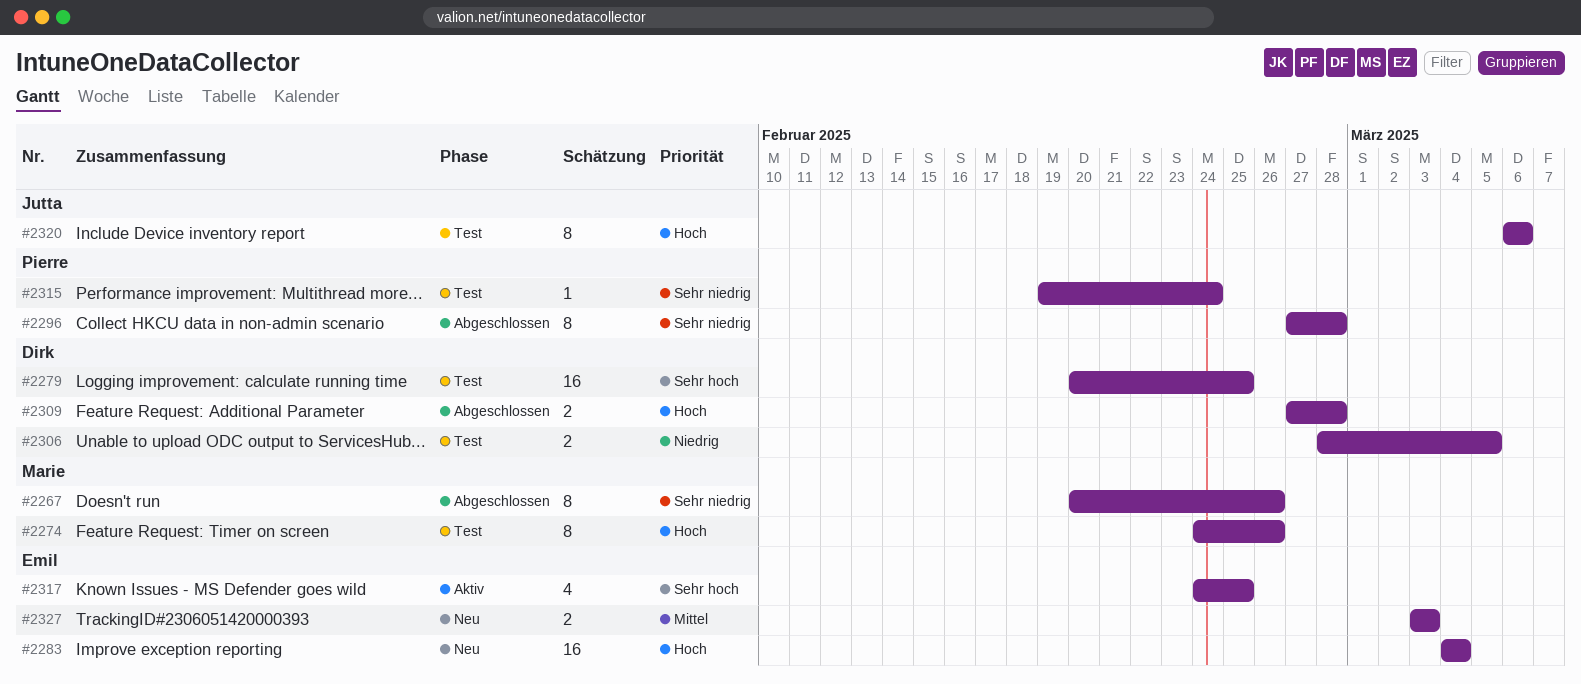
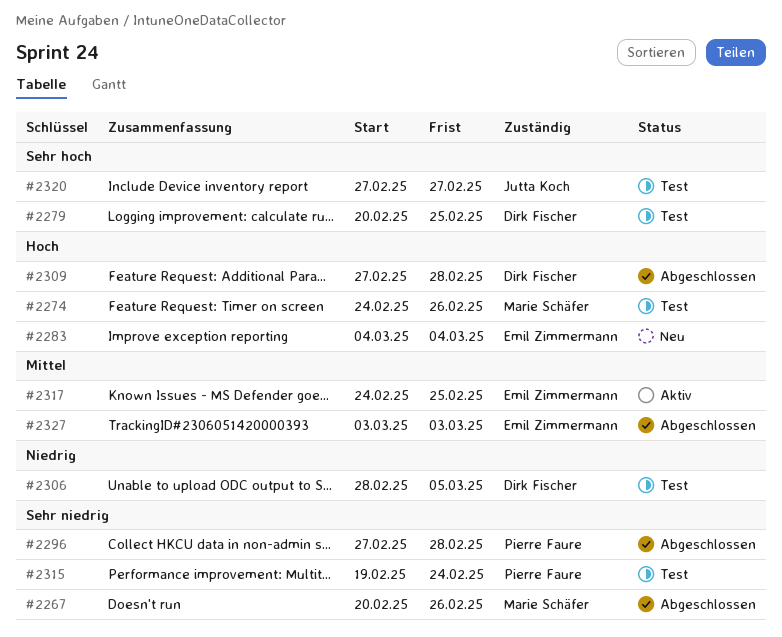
#2317, priority: Sehr hoch -> Mittel
#2320, priority: Hoch -> Sehr hoch
#2320, start: Mar 6 -> Feb 27
#2320, due: Mar 6 -> Feb 27
#2327, status: Neu -> Abgeschlossen

